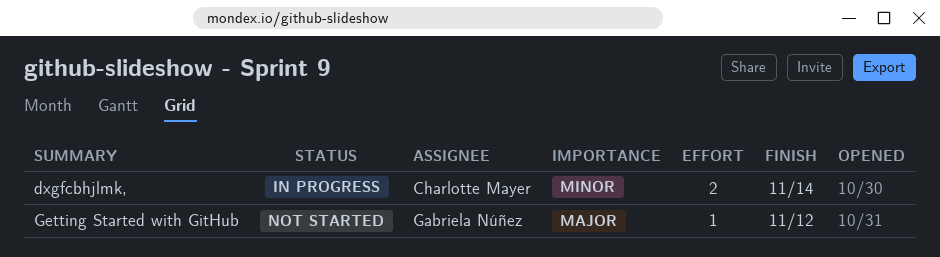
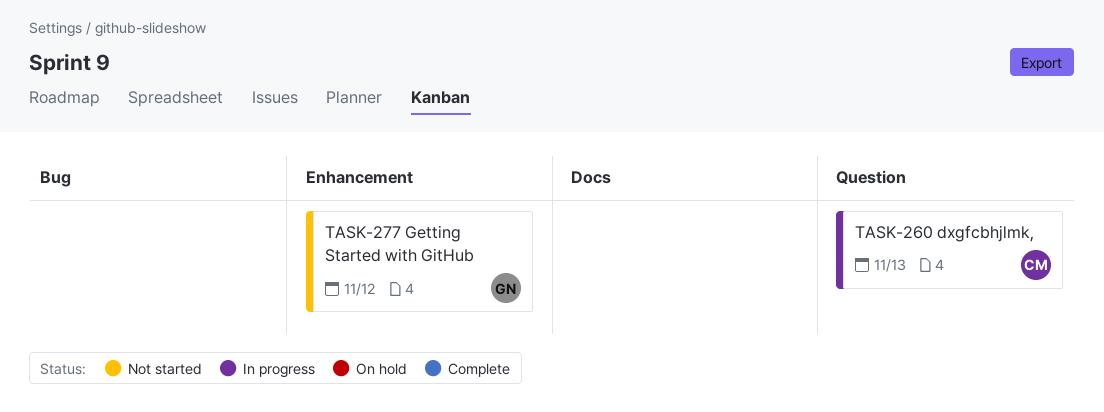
dxgfcbhjlmk,, due: Nov 14 -> Nov 13

